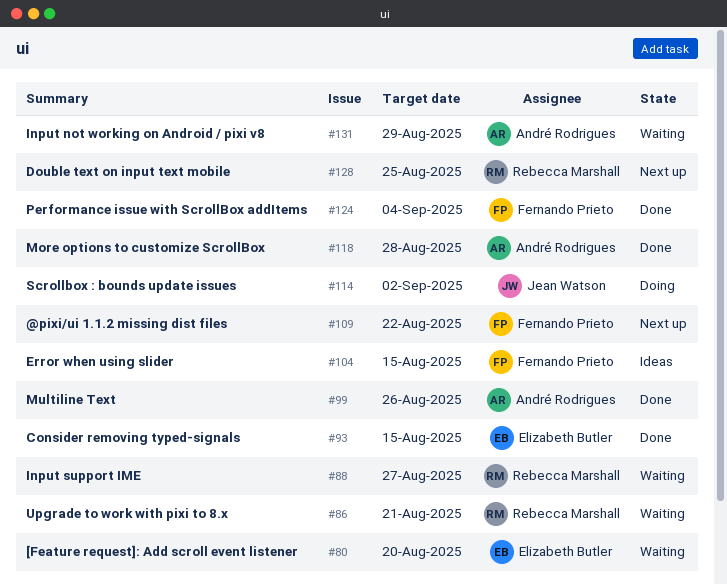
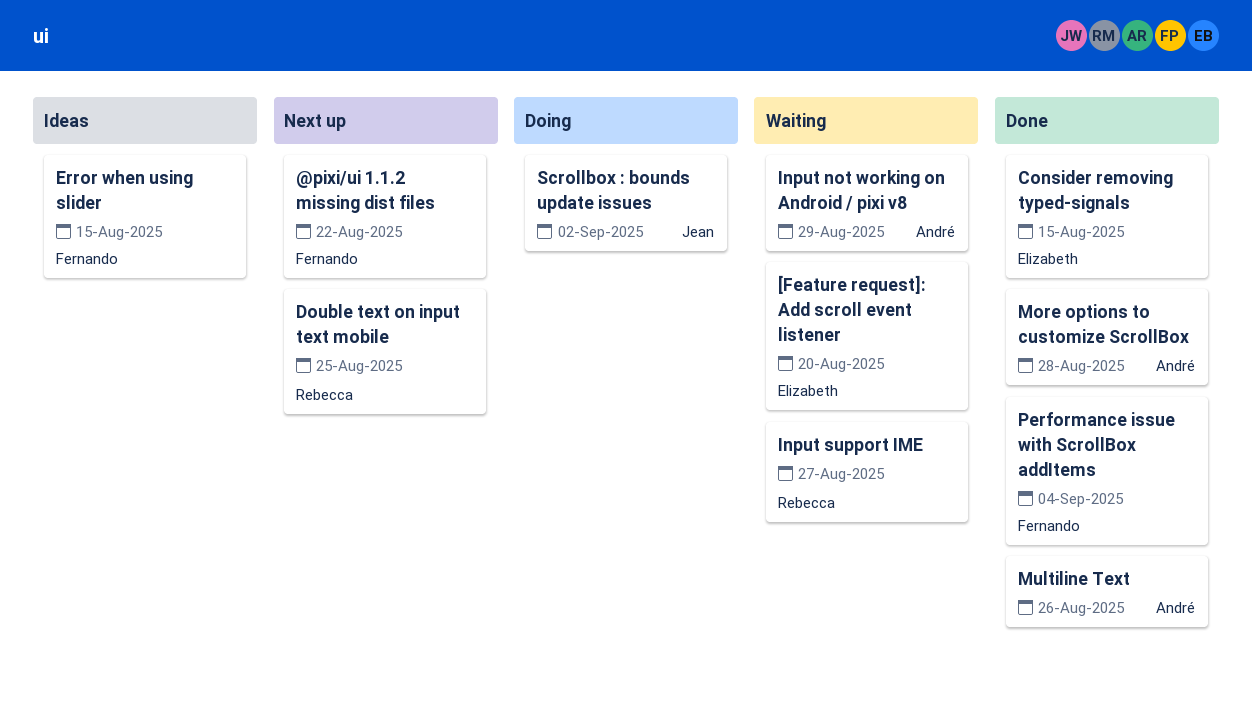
Upgrade to work with pixi to 8.x: present -> none

